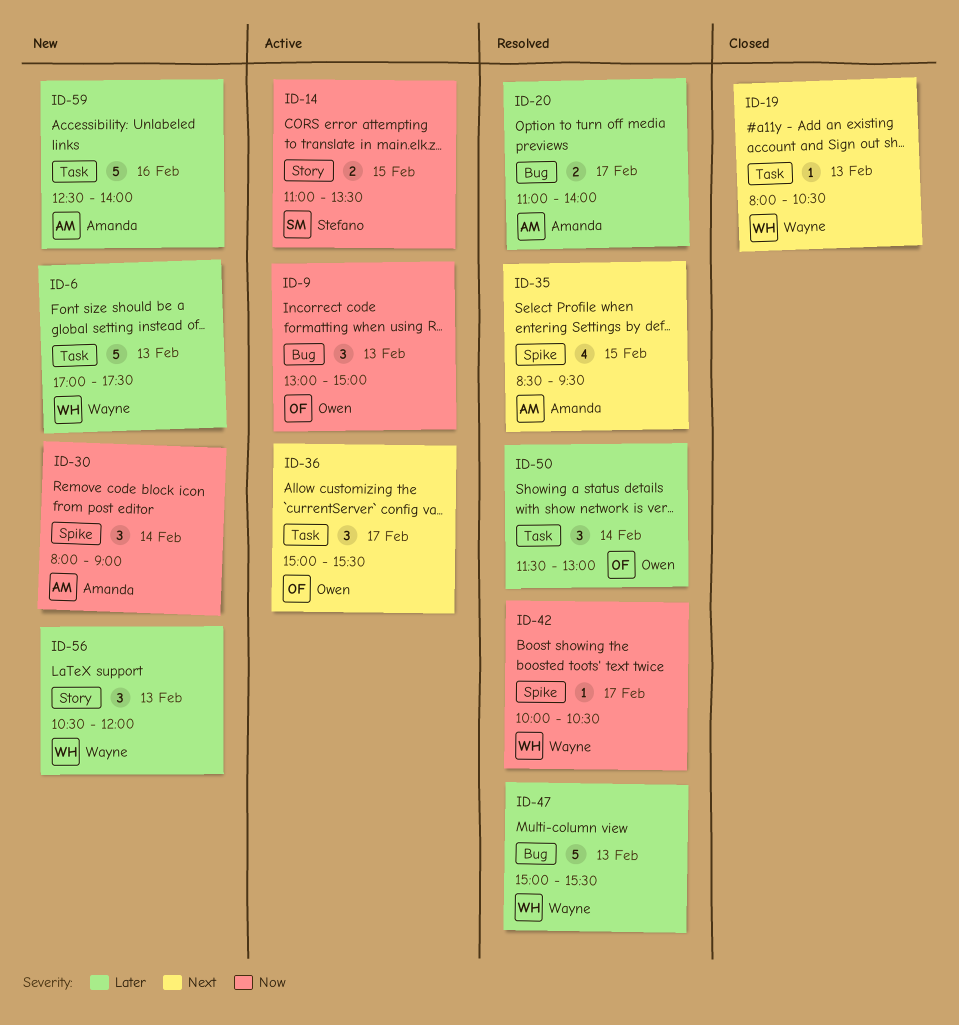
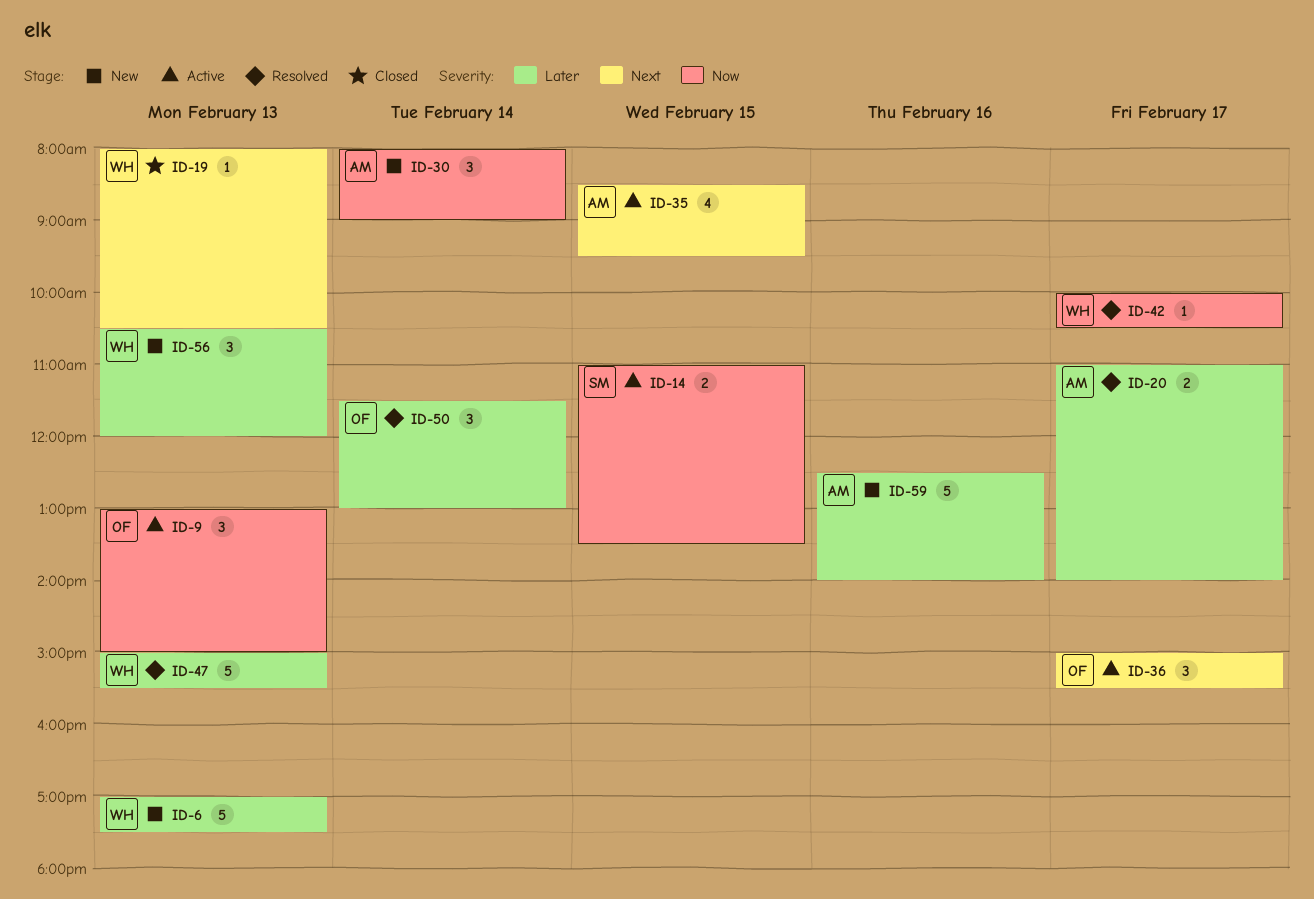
ID-35, status: Resolved -> Active

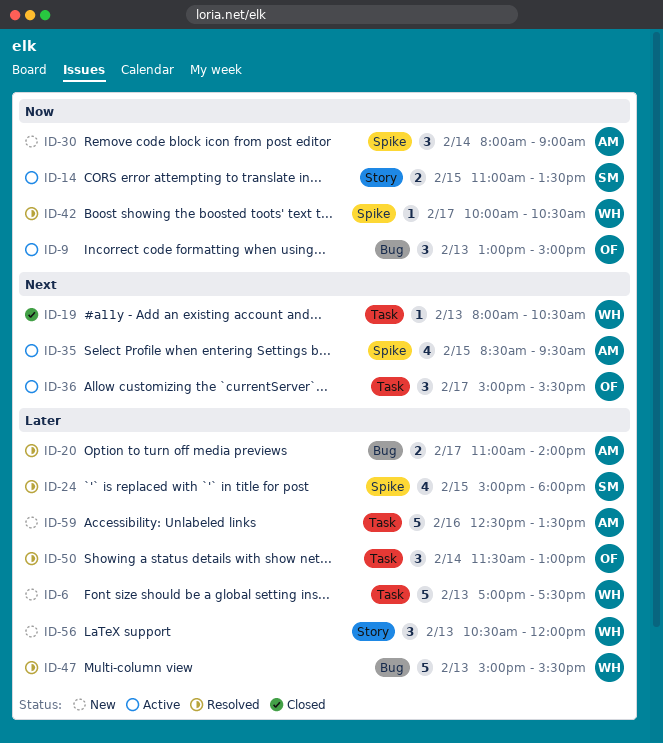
ID-24: none -> present
ID-59, ends: 14:00 -> 13:30

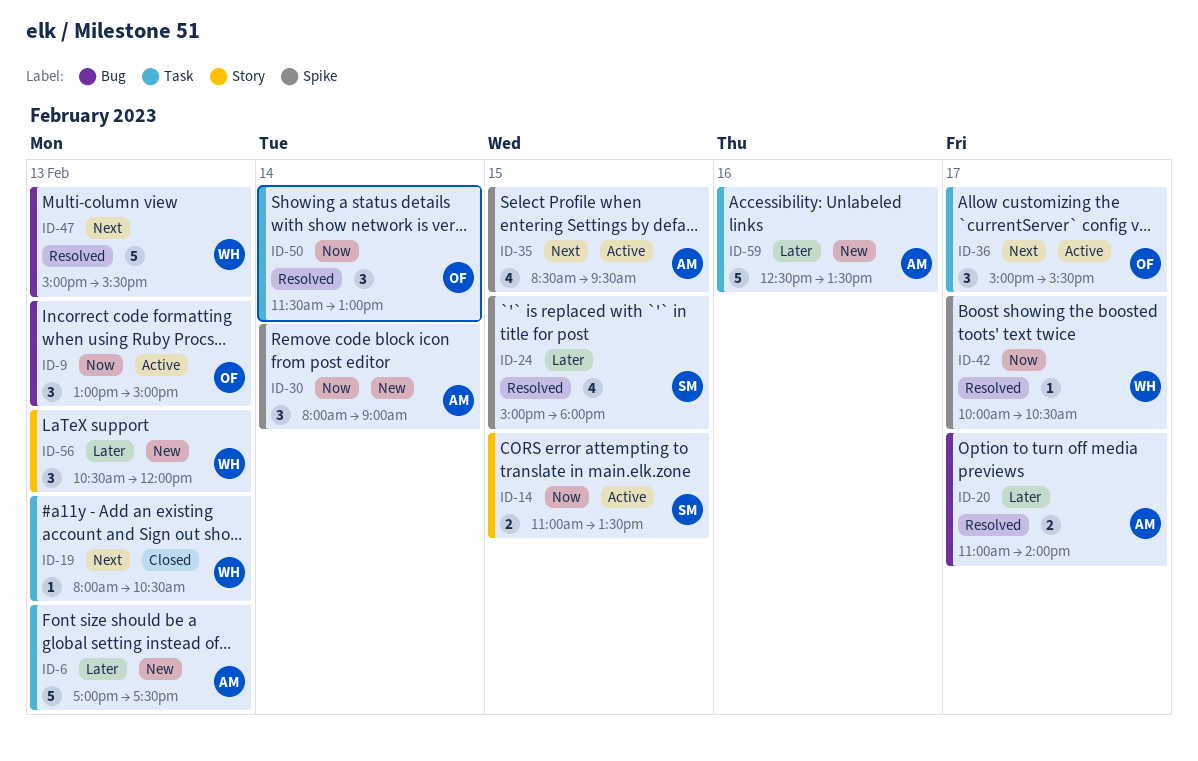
ID-6, owner: WH -> AM
ID-47, priority: Later -> Next
ID-50, priority: Later -> Now

